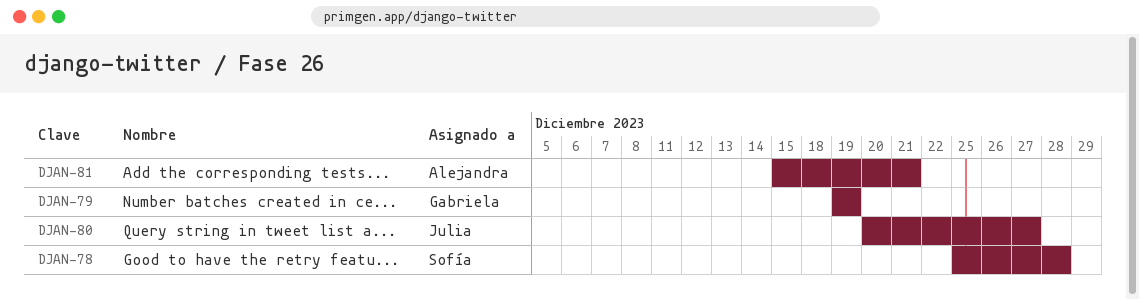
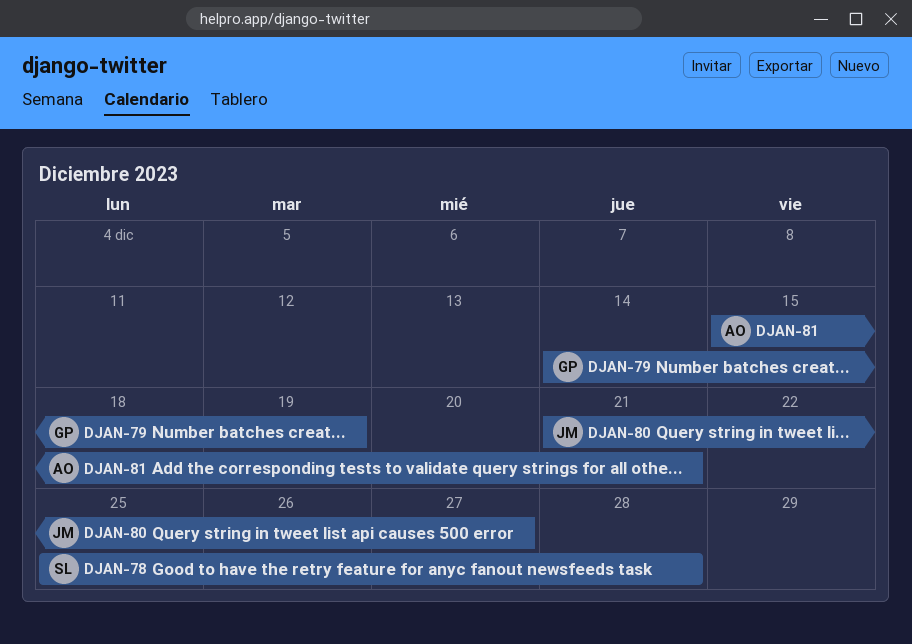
DJAN-79, start: Dec 19 -> Dec 14
DJAN-80, start: Dec 20 -> Dec 21

